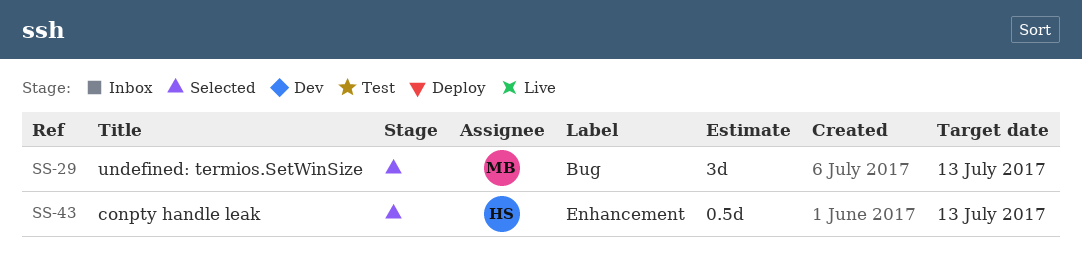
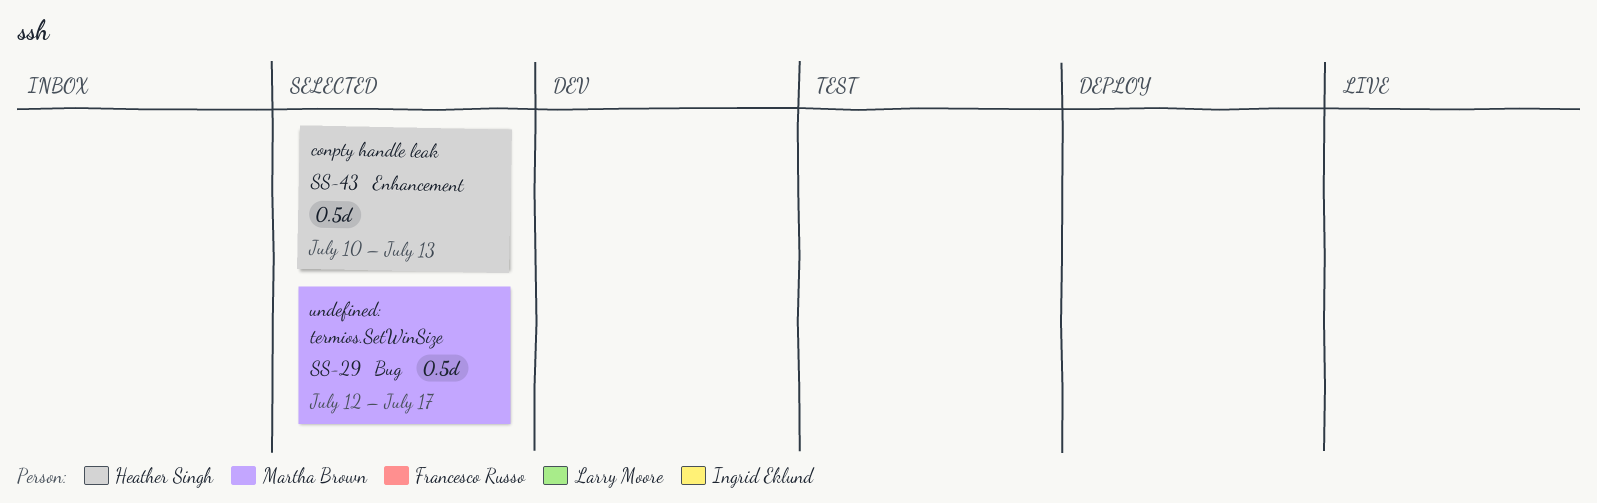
SS-29, estimate: 3d -> 0.5d
SS-29, due: Jul 13 -> Jul 17

